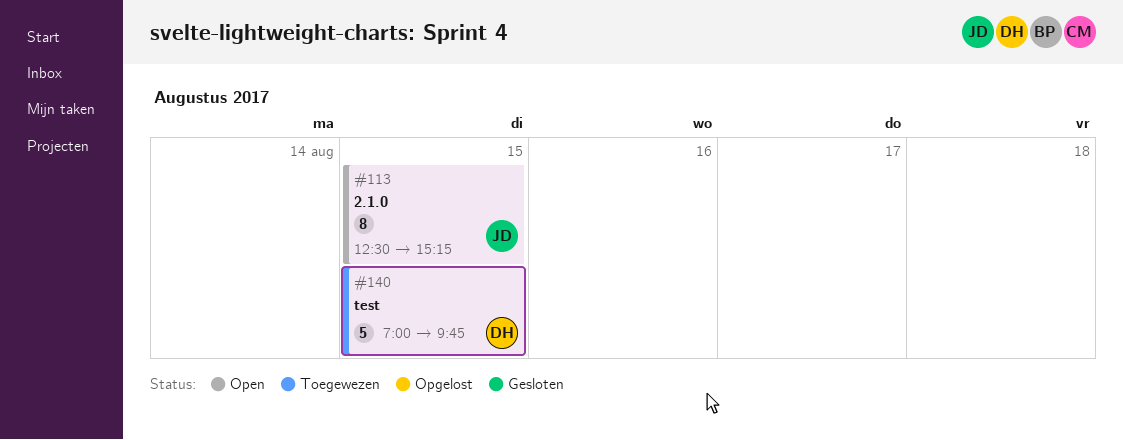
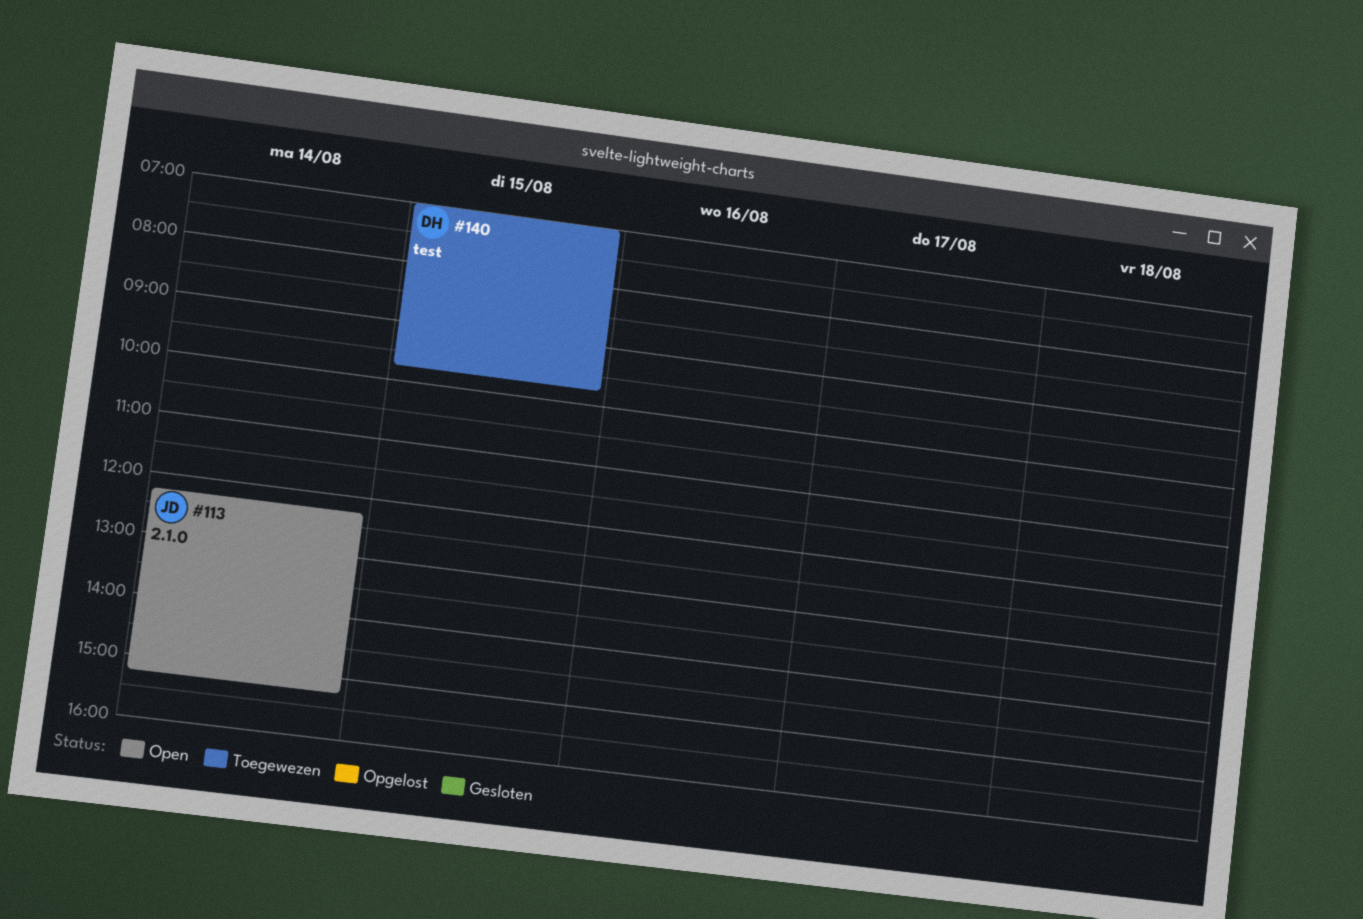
#113, day: Aug 15 -> Aug 14
#113, begins: 12:30 -> 12:15

